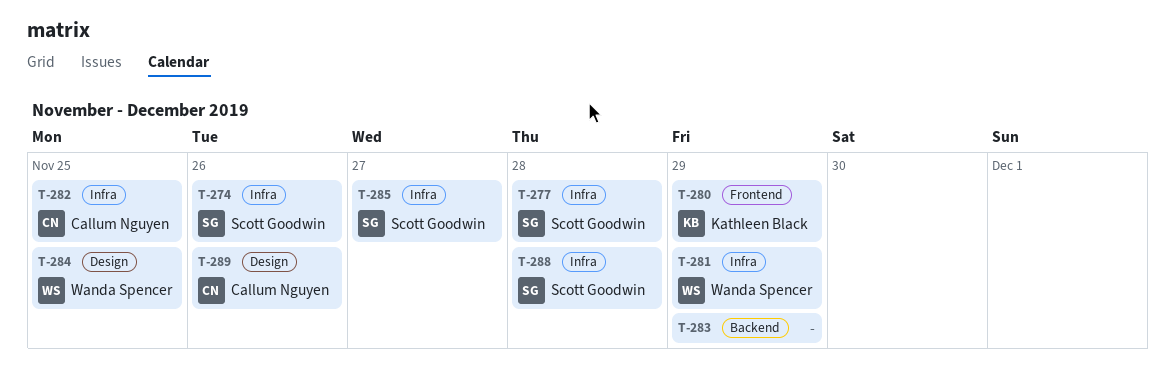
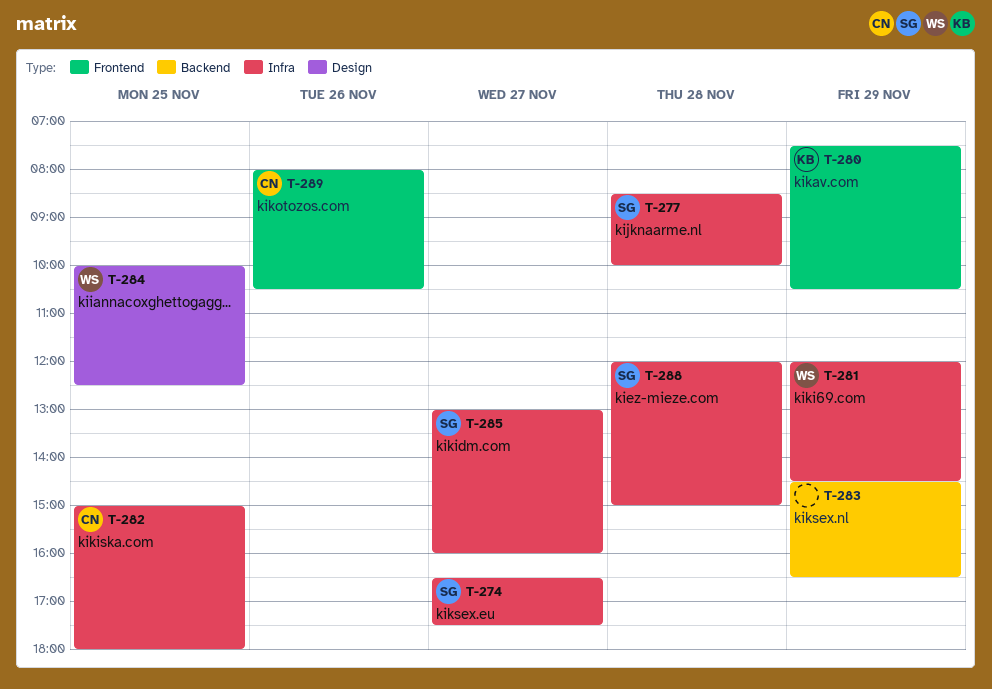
T-274, day: Nov 26 -> Nov 27
T-289, label: Design -> Frontend

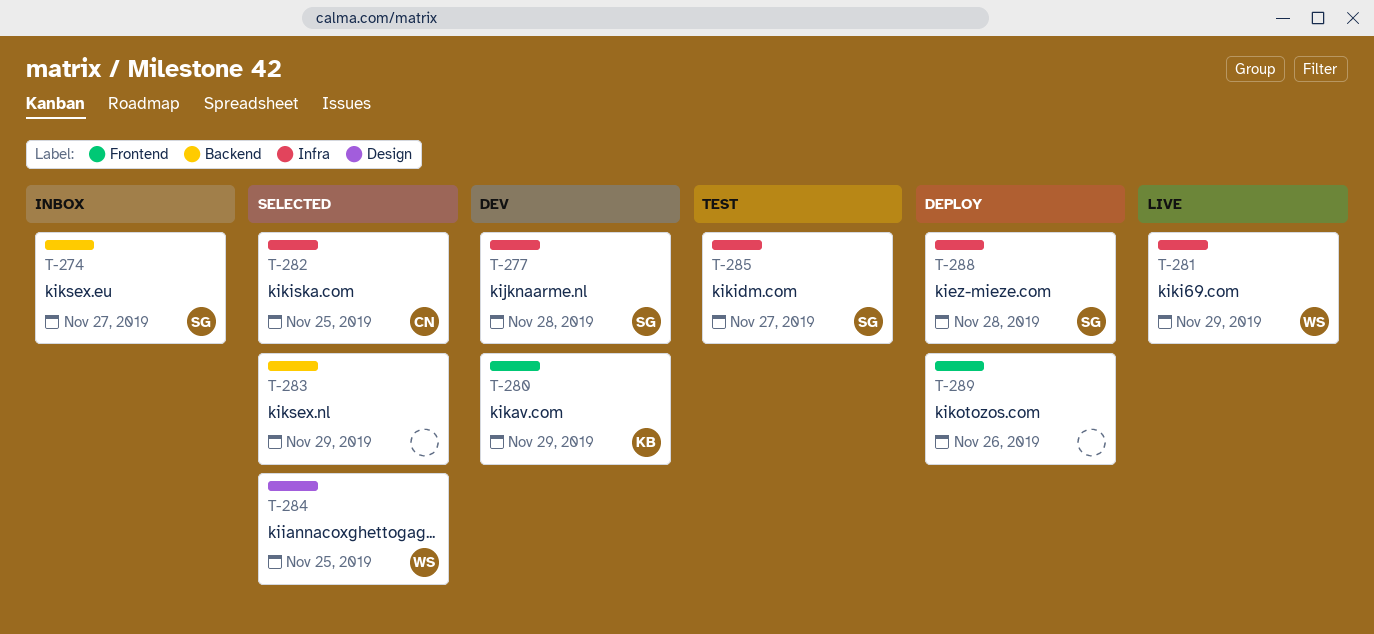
T-274, label: Infra -> Backend
T-289, owner: CN -> none

